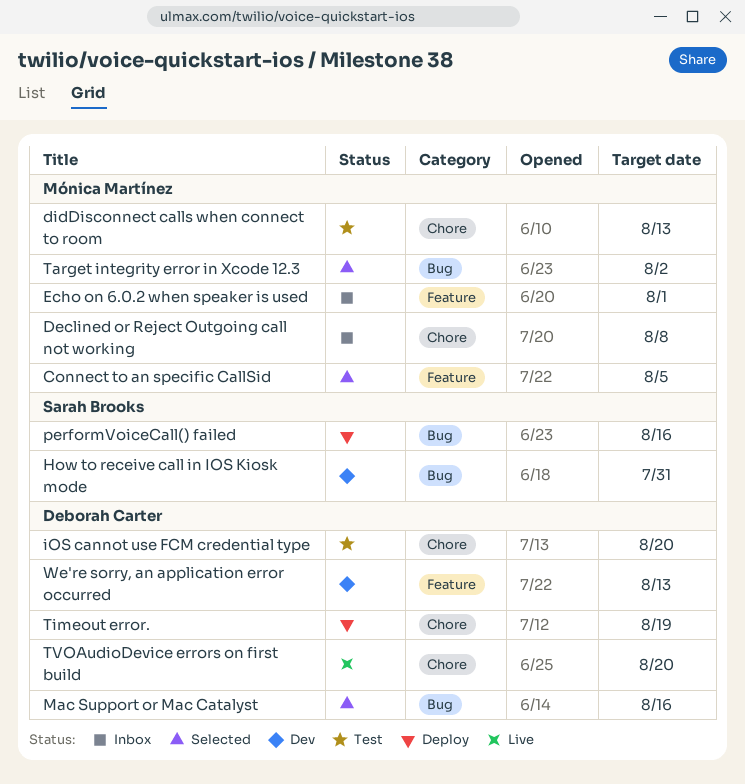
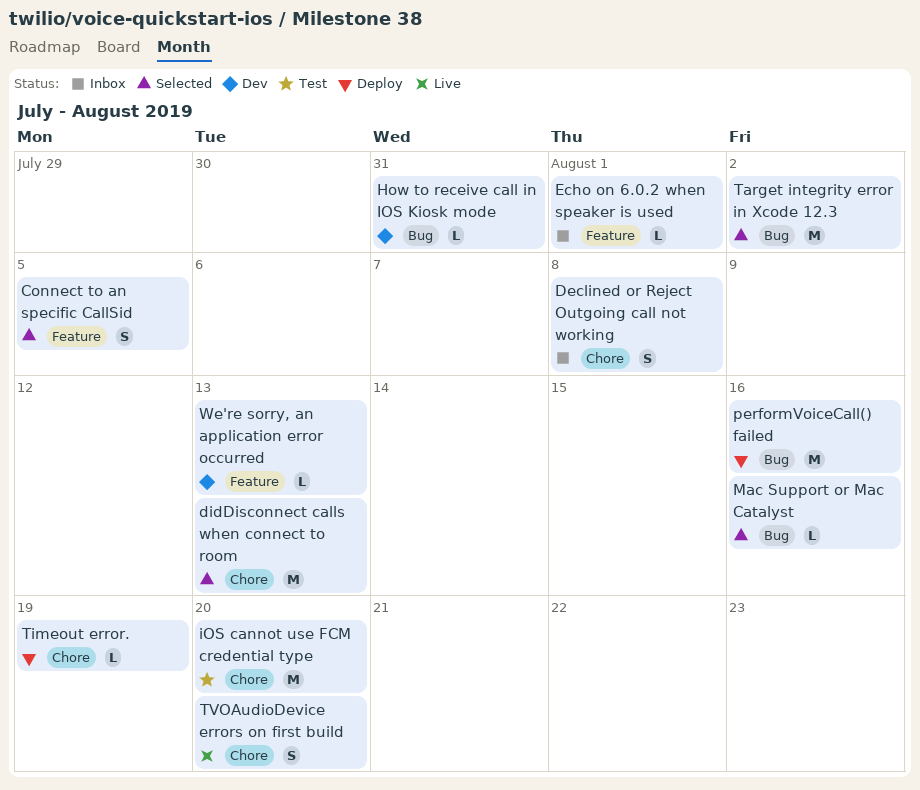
didDisconnect calls when connect to room, status: Test -> Selected

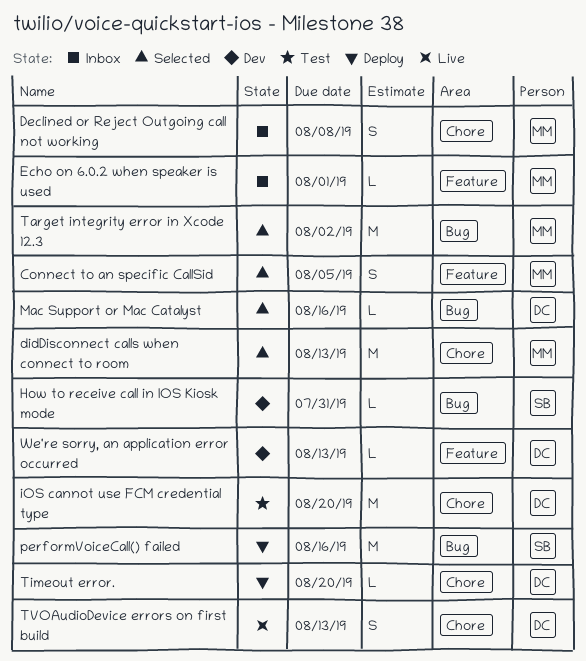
Timeout error., due: Aug 19 -> Aug 20
TVOAudioDevice errors on first build, due: Aug 20 -> Aug 13

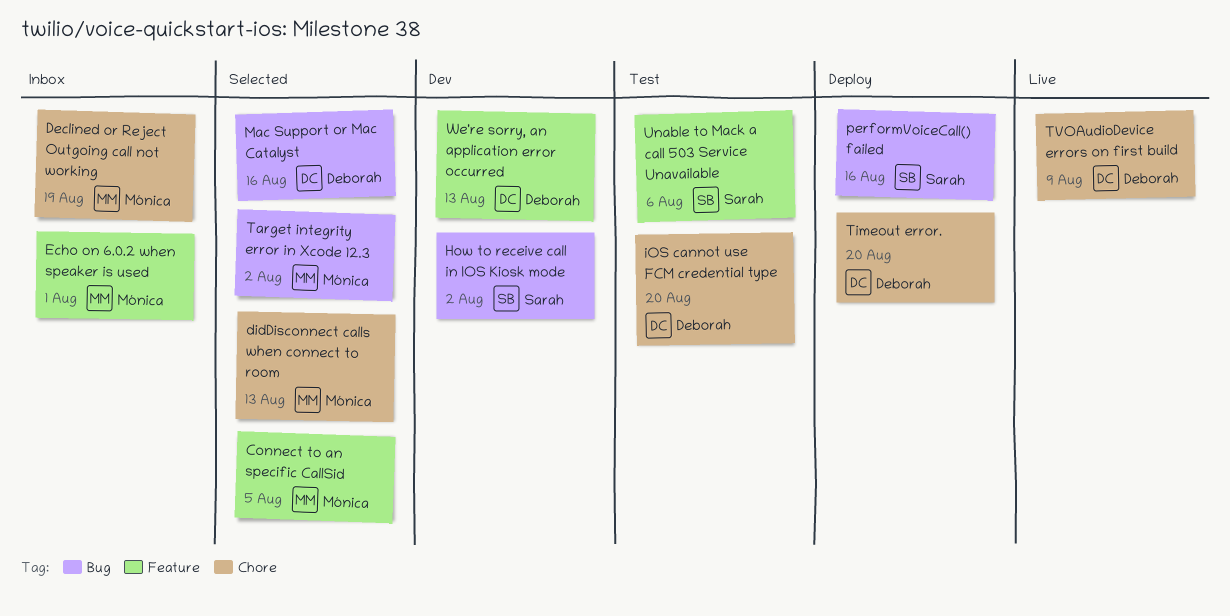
Declined or Reject Outgoing call not working, due: Aug 8 -> Aug 19
How to receive call in IOS Kiosk mode, due: Jul 31 -> Aug 2
TVOAudioDevice errors on first build, due: Aug 13 -> Aug 9
Unable to Mack a call 503 Service Unavailable: none -> present

